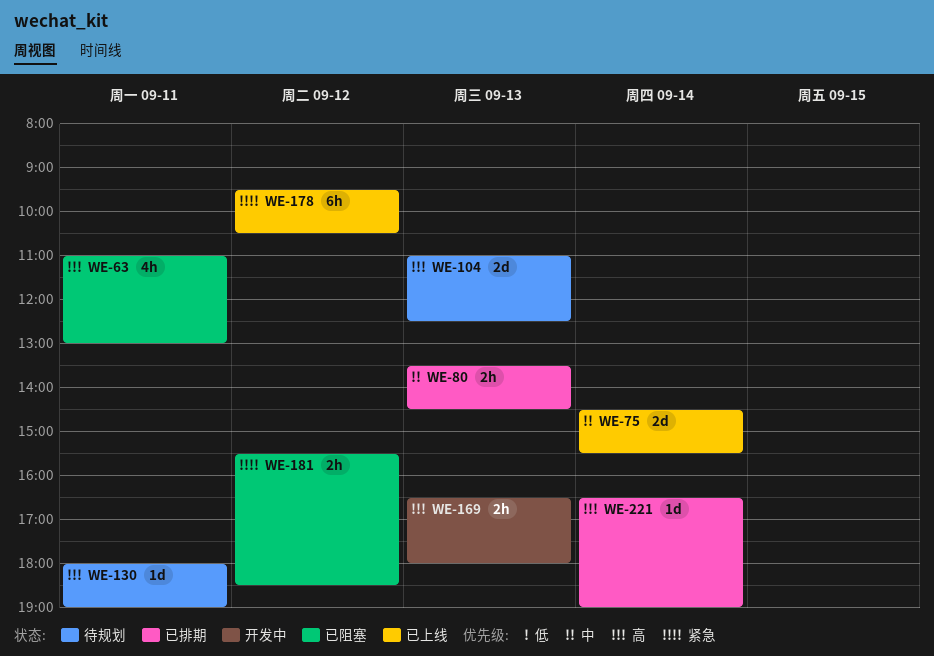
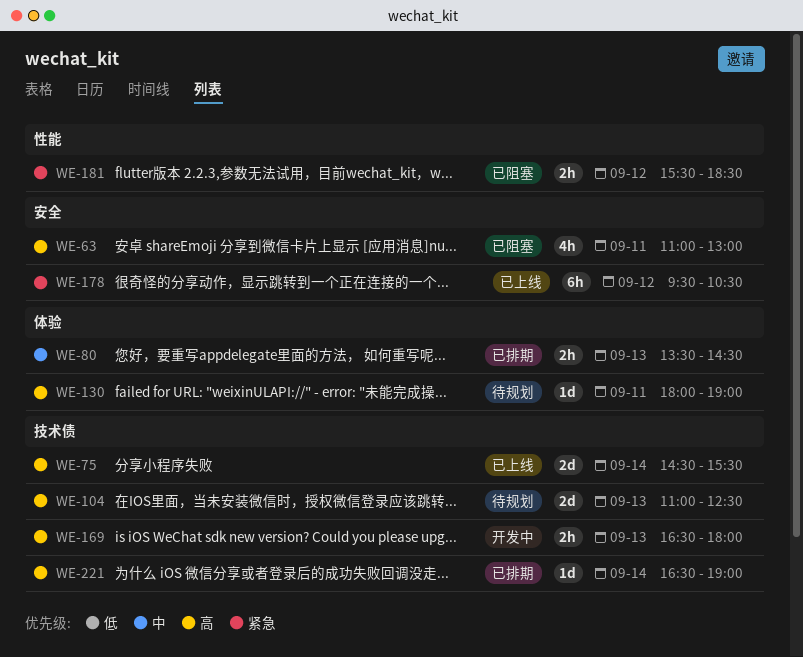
WE-75, priority: 中 -> 高

